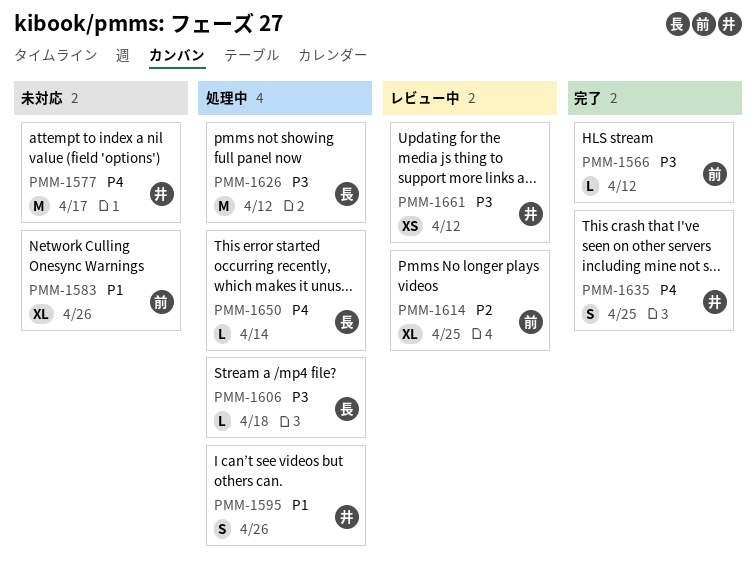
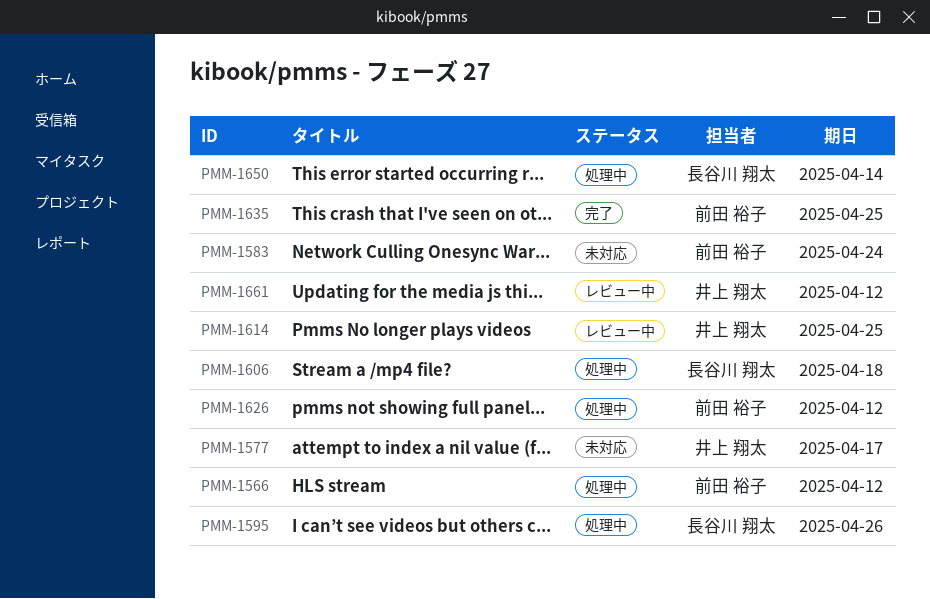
PMM-1566, status: 完了 -> 処理中
PMM-1583, due: Apr 26 -> Apr 24
PMM-1595, owner: 井上 翔太 -> 長谷川 翔太
PMM-1614, owner: 前田 裕子 -> 井上 翔太
PMM-1626, owner: 長谷川 翔太 -> 前田 裕子
PMM-1635, owner: 井上 翔太 -> 前田 裕子

